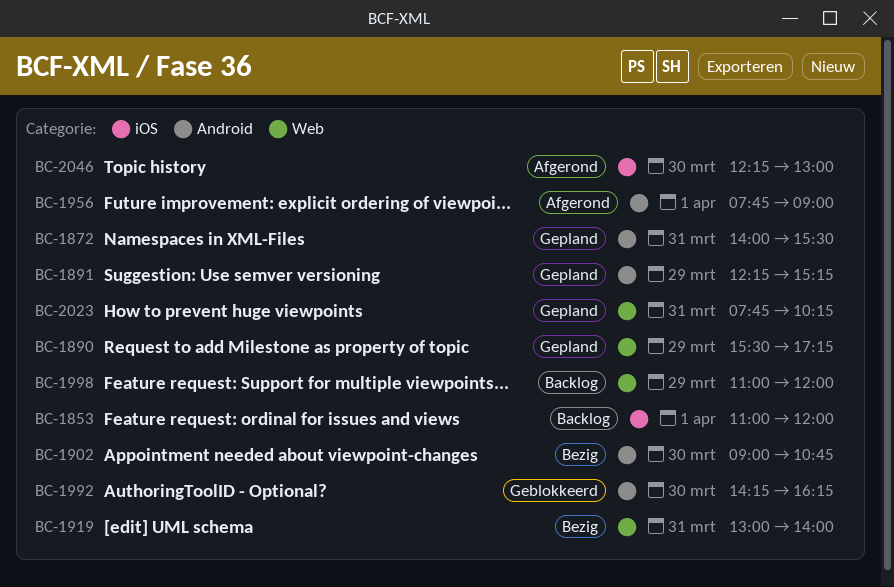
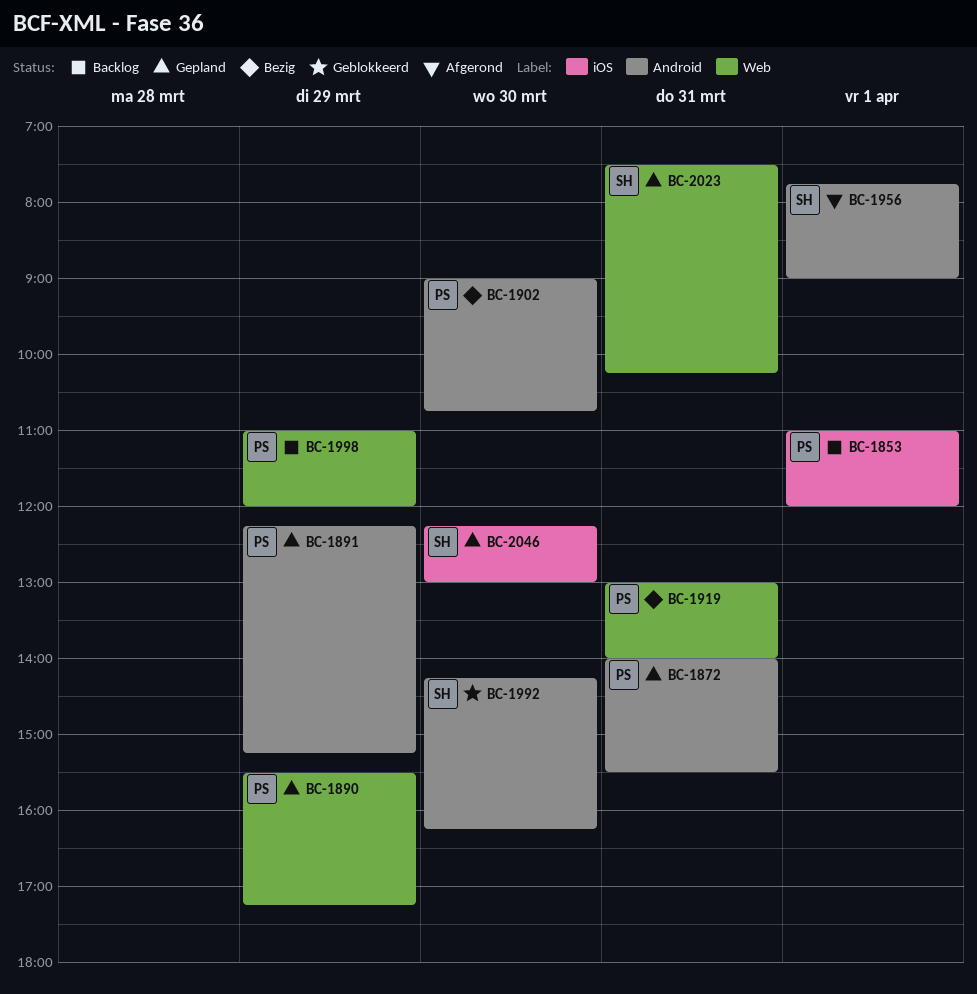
BC-2023, begins: 07:45 -> 07:30
BC-2046, status: Afgerond -> Gepland

